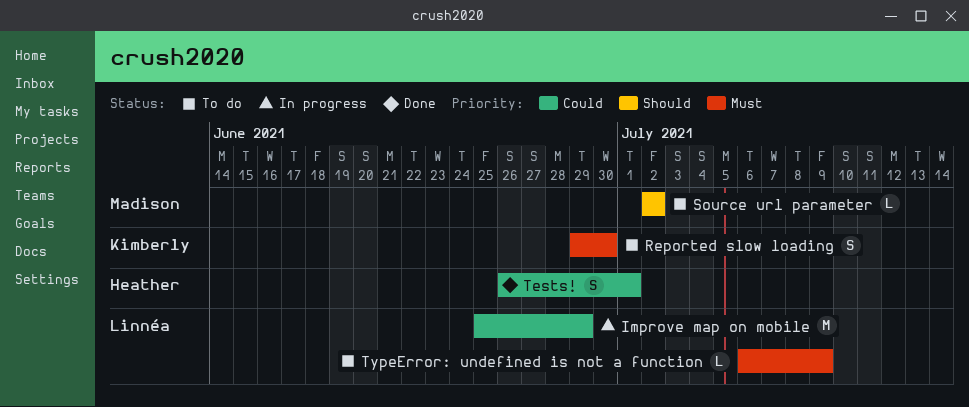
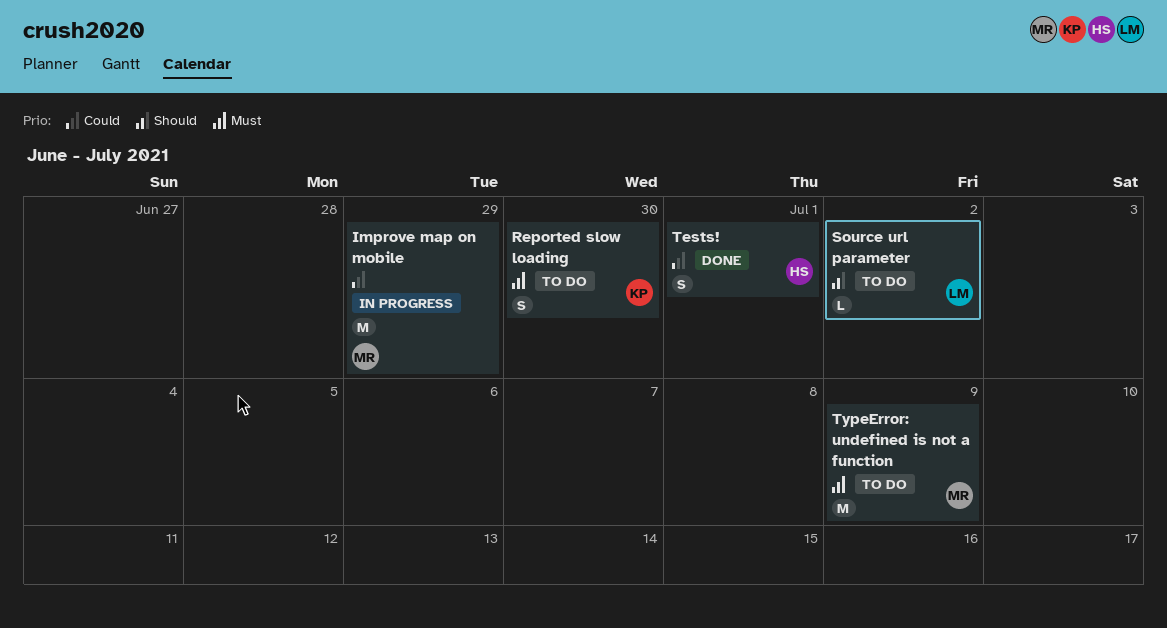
Improve map on mobile, owner: Linnéa -> Madison
Source url parameter, owner: Madison -> Linnéa
TypeError: undefined is not a function, owner: Linnéa -> Madison
TypeError: undefined is not a function, estimate: L -> M

